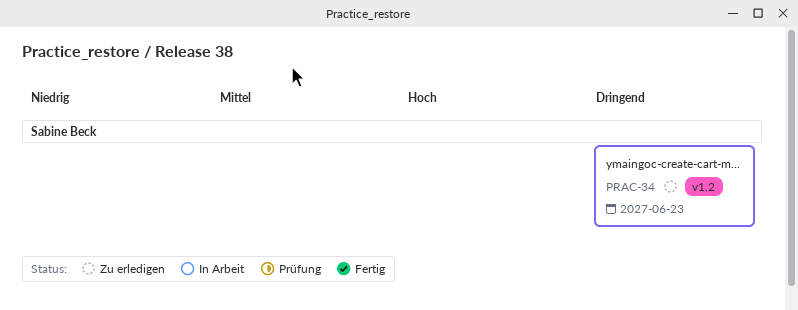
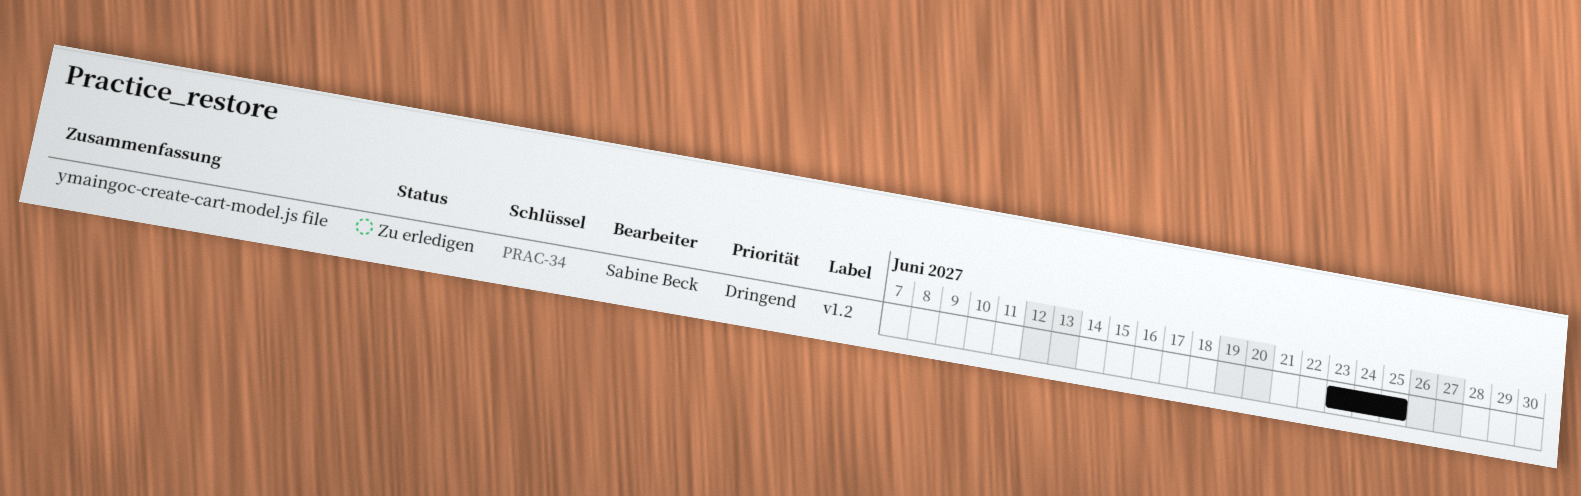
PRAC-34, due: Jun 23 -> Jun 25

